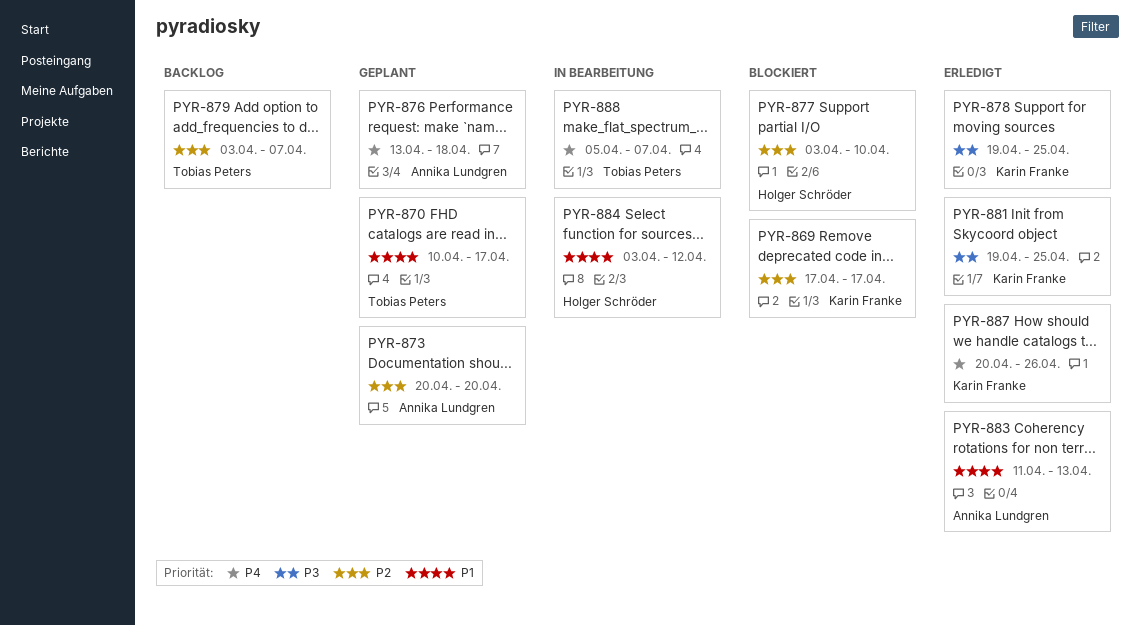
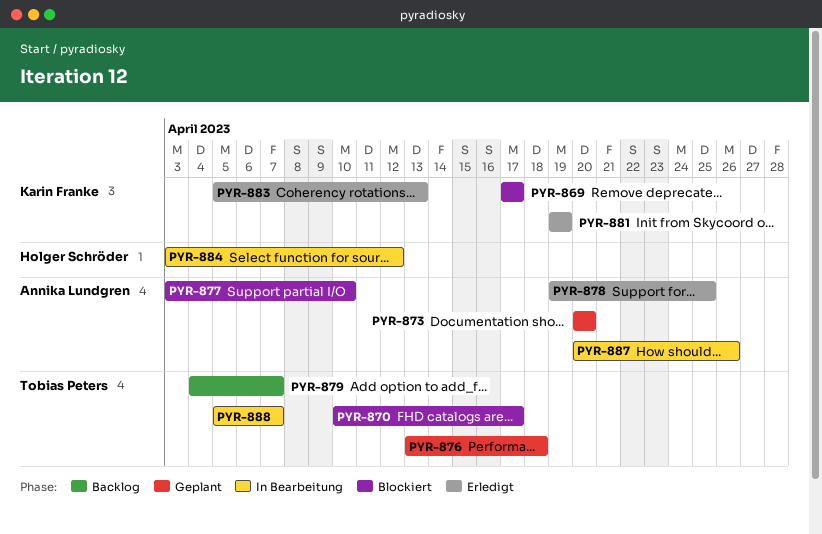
PYR-870, status: Geplant -> Blockiert
PYR-876, owner: Annika Lundgren -> Tobias Peters
PYR-877, owner: Holger Schröder -> Annika Lundgren
PYR-878, owner: Karin Franke -> Annika Lundgren
PYR-879, start: Apr 3 -> Apr 4
PYR-881, due: Apr 25 -> Apr 19
PYR-883, owner: Annika Lundgren -> Karin Franke
PYR-883, start: Apr 11 -> Apr 5
PYR-887, status: Erledigt -> In Bearbeitung
PYR-887, owner: Karin Franke -> Annika Lundgren

